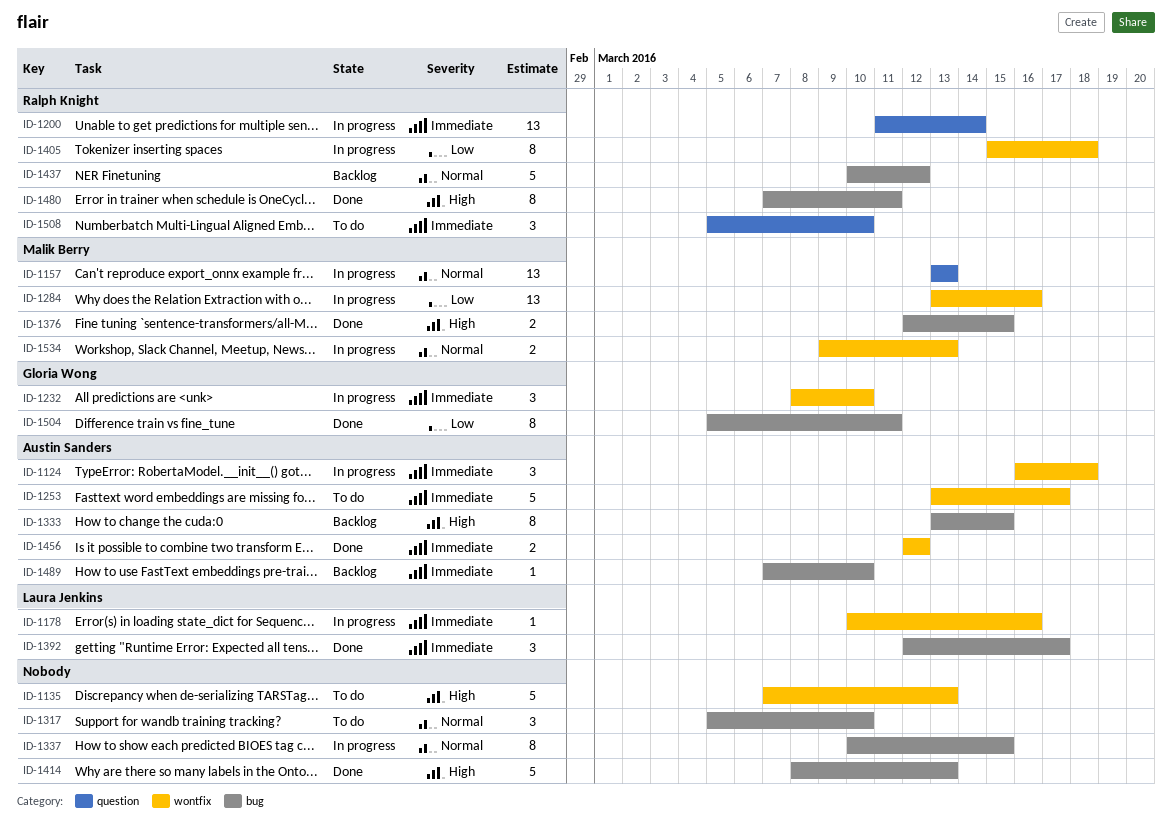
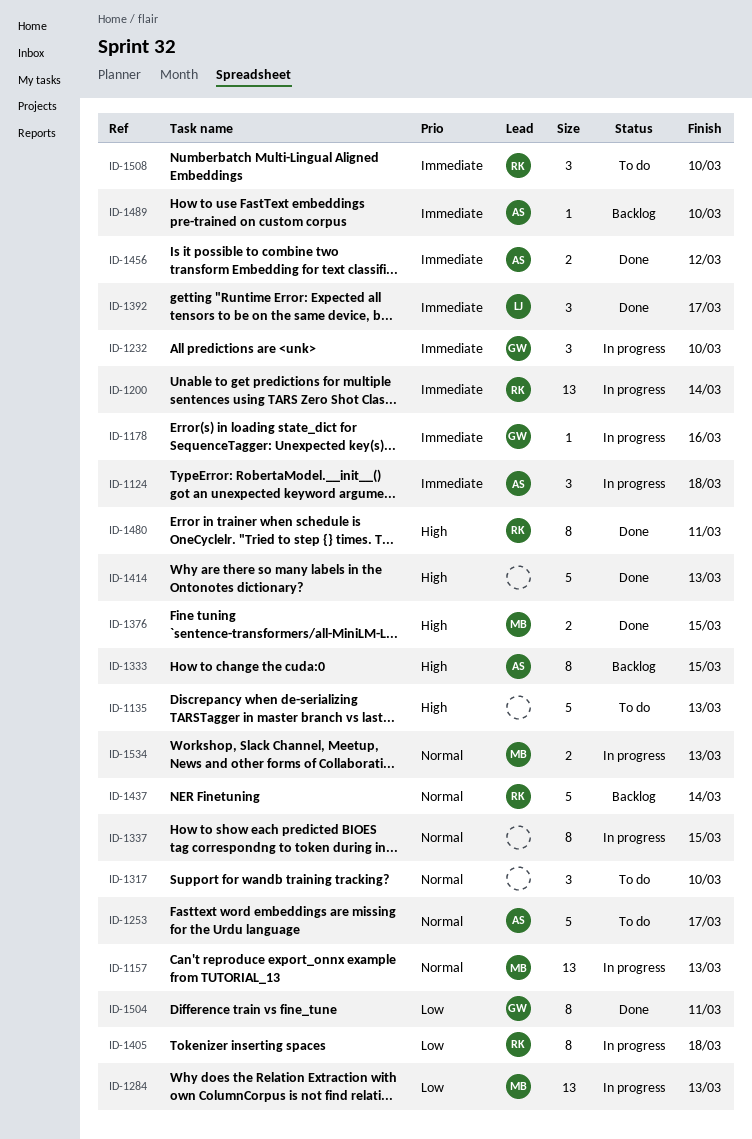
ID-1178, owner: Laura Jenkins -> Gloria Wong
ID-1253, priority: Immediate -> Normal
ID-1284, due: Mar 16 -> Mar 13
ID-1437, due: Mar 12 -> Mar 14

